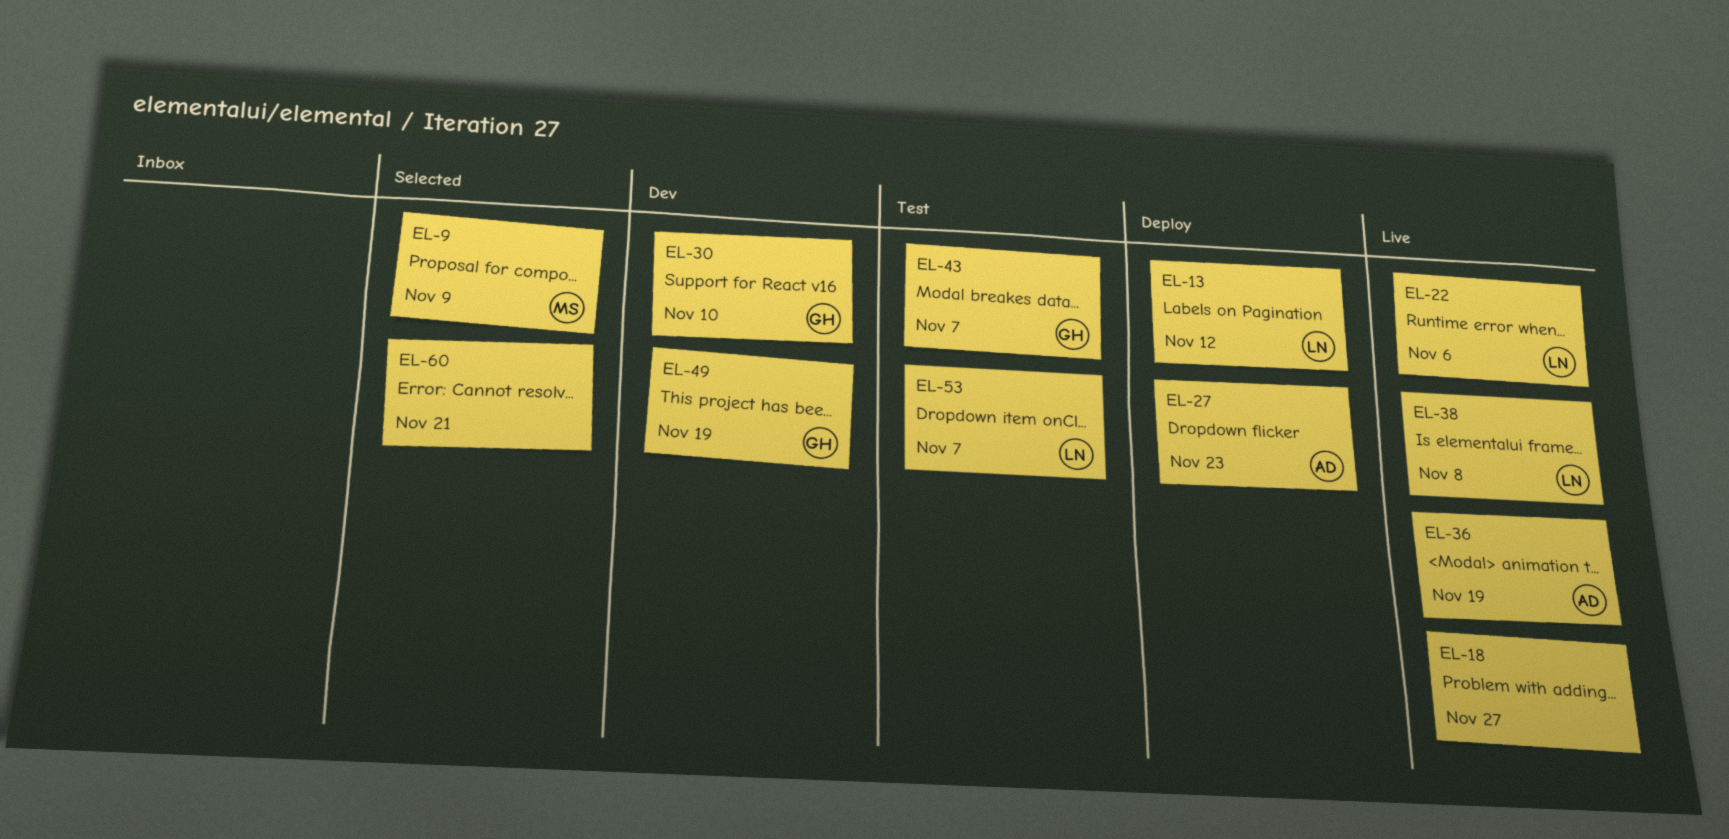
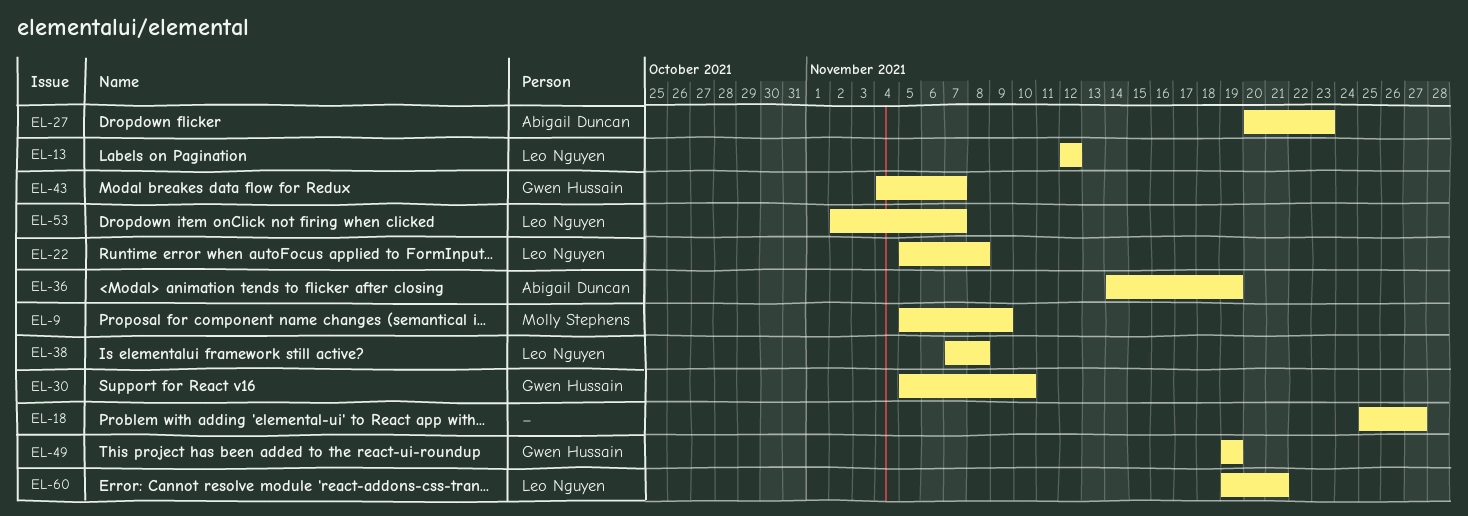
EL-22, due: Nov 6 -> Nov 8
EL-60, owner: none -> Leo Nguyen

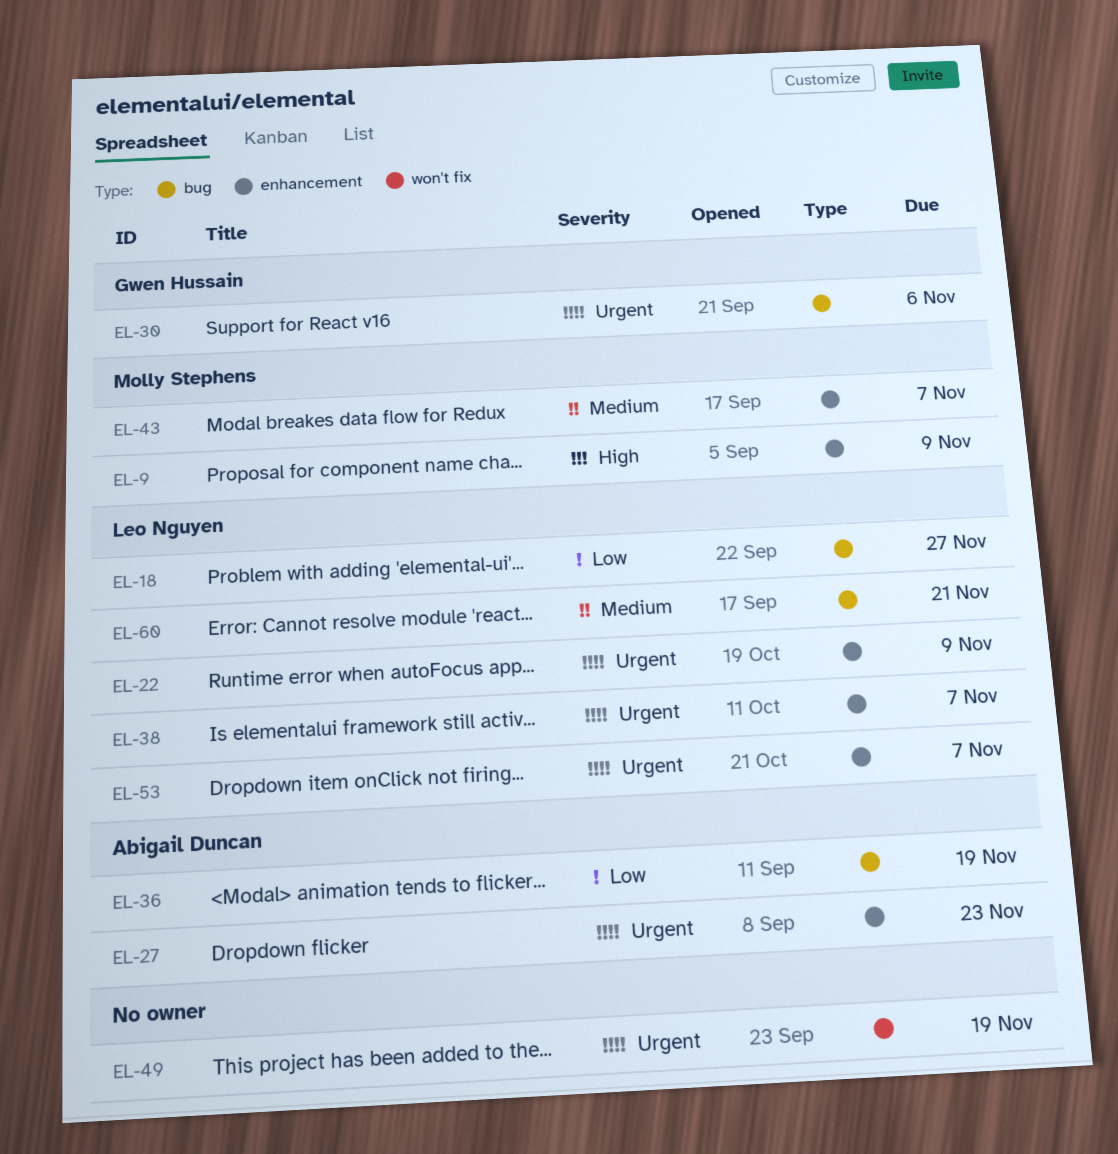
EL-13: present -> none
EL-18, owner: none -> Leo Nguyen
EL-22, due: Nov 8 -> Nov 9
EL-30, due: Nov 10 -> Nov 6
EL-38, due: Nov 8 -> Nov 7
EL-43, owner: Gwen Hussain -> Molly Stephens
EL-49, owner: Gwen Hussain -> none

